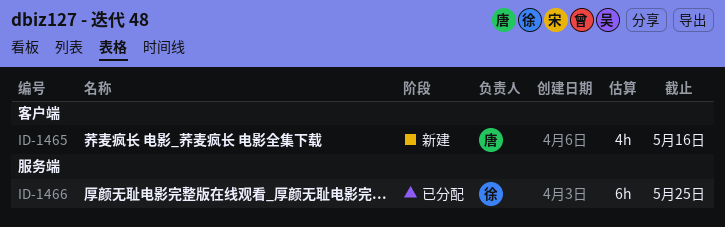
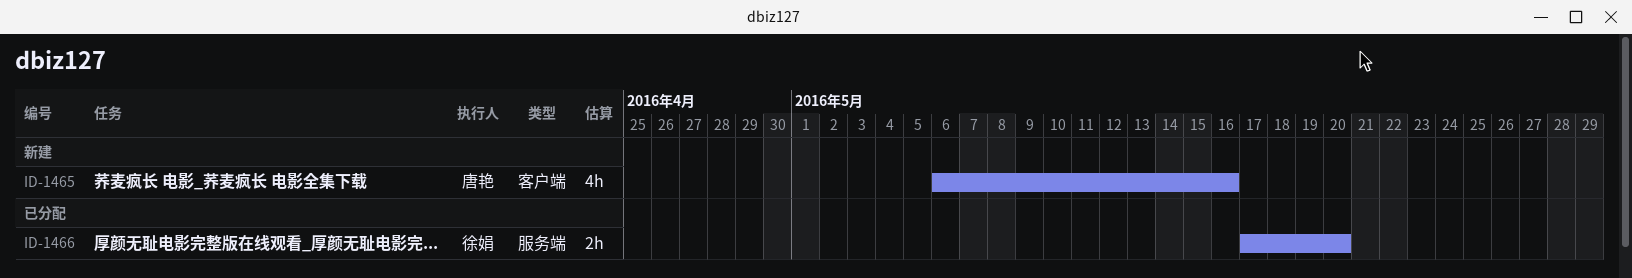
ID-1466, estimate: 6h -> 2h
ID-1466, due: May 25 -> May 20

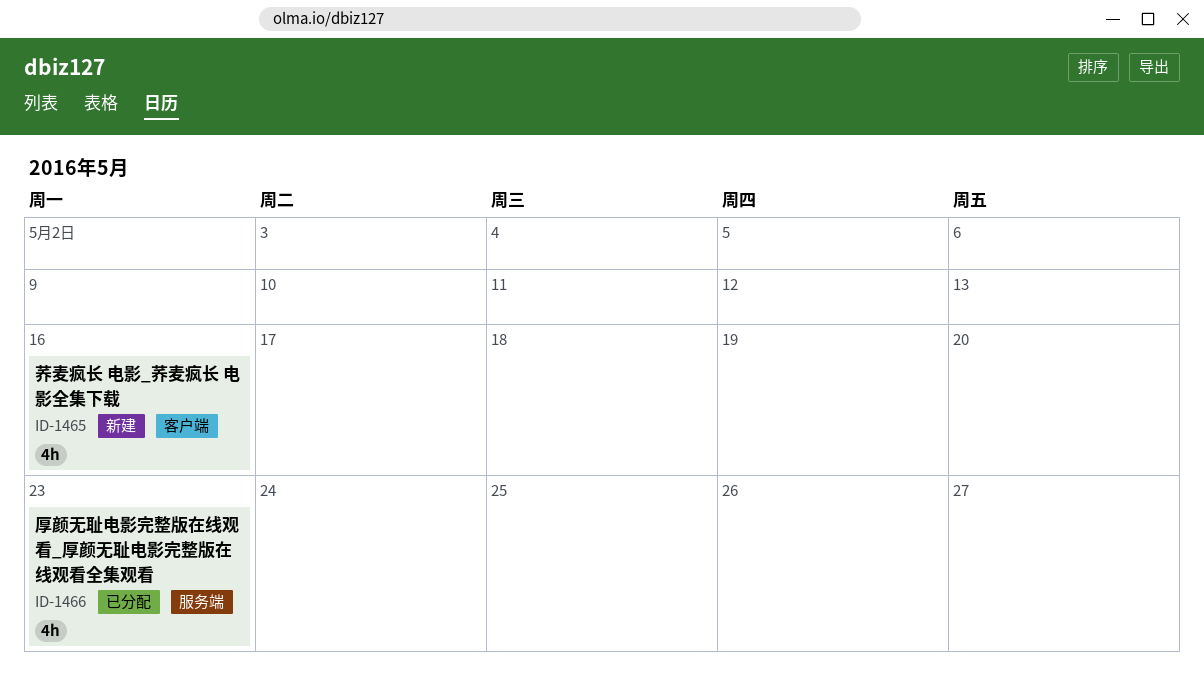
ID-1466, estimate: 2h -> 4h
ID-1466, due: May 20 -> May 23

